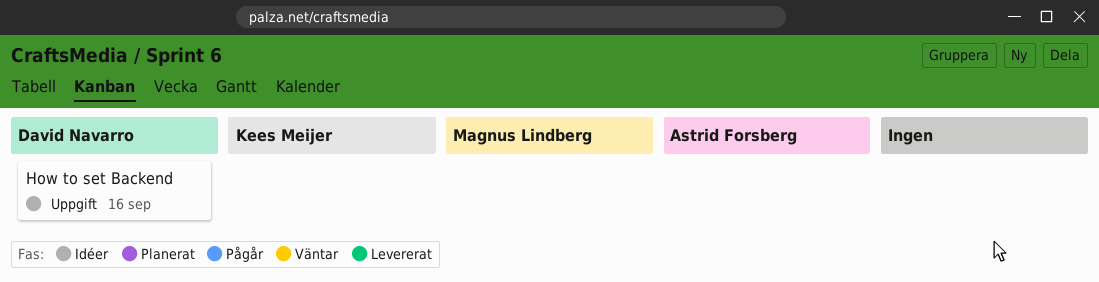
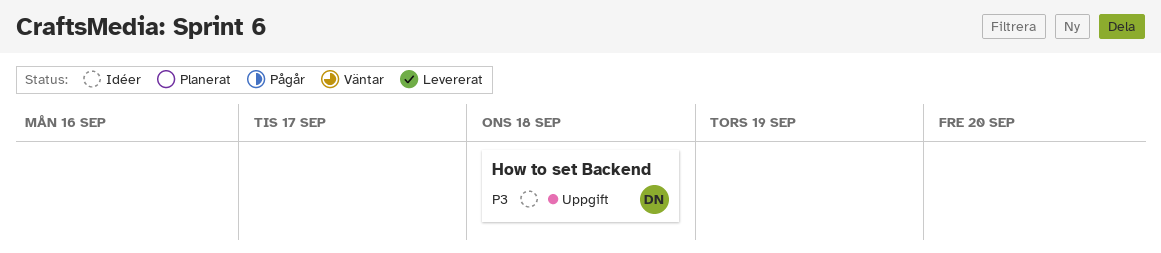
How to set Backend, due: Sep 16 -> Sep 18

